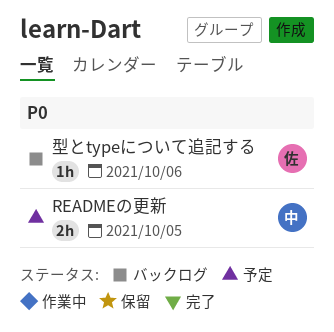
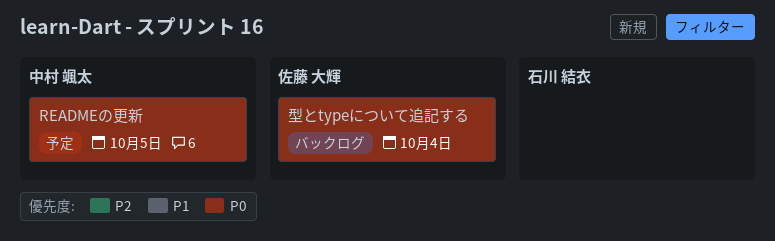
型とtypeについて追記する, due: Oct 6 -> Oct 4

